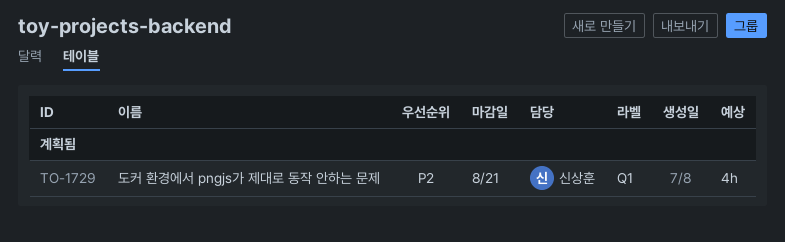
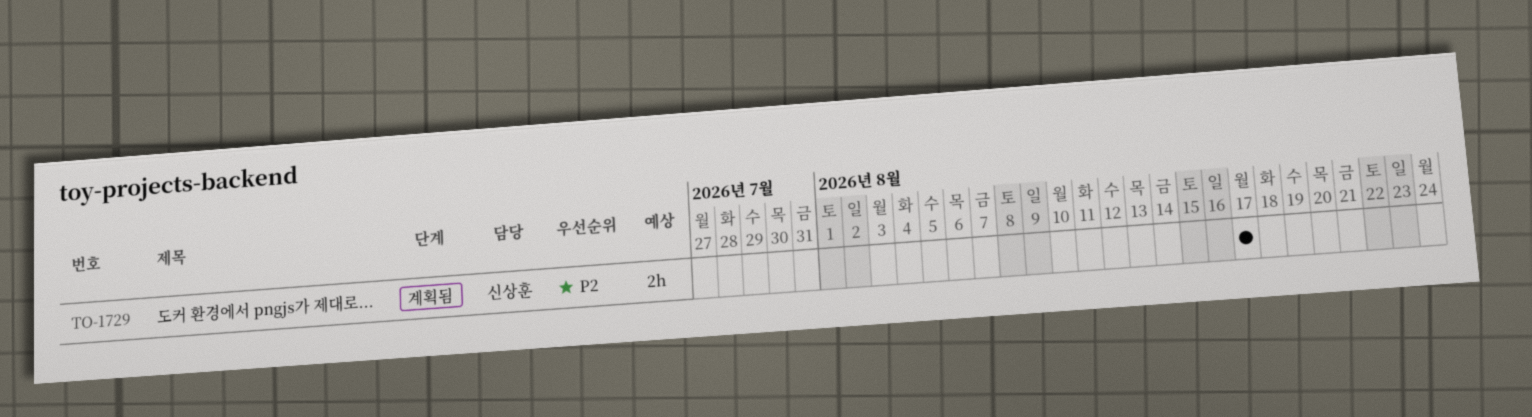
TO-1729, estimate: 4h -> 2h
TO-1729, due: Aug 21 -> Aug 17

